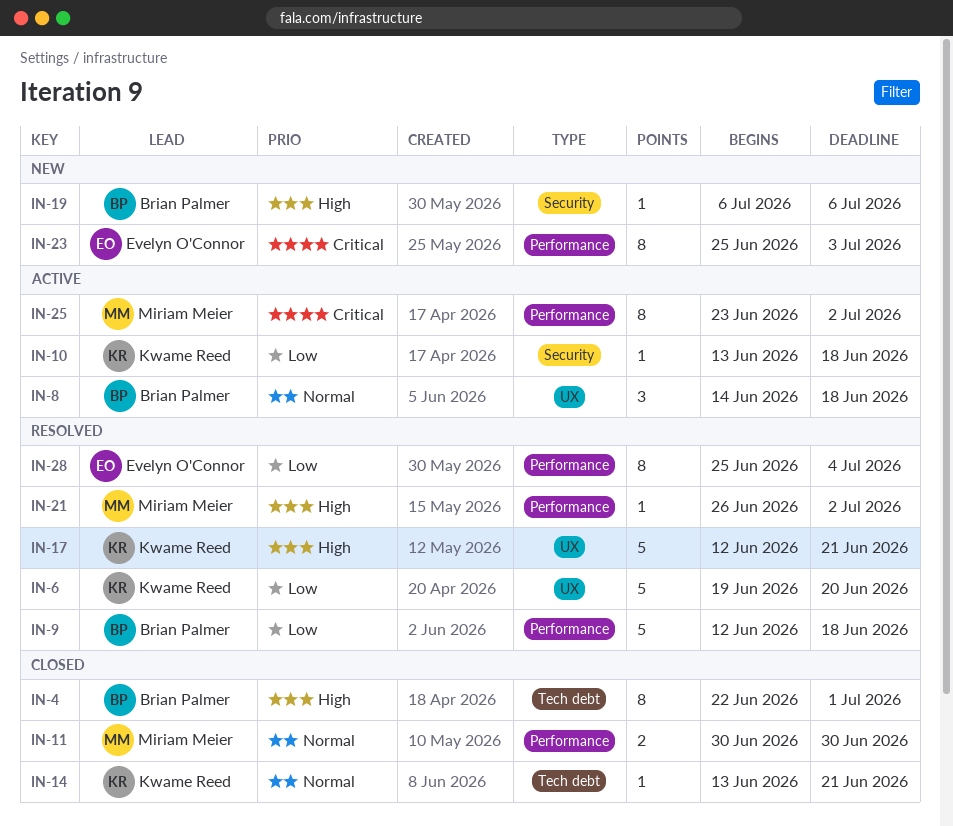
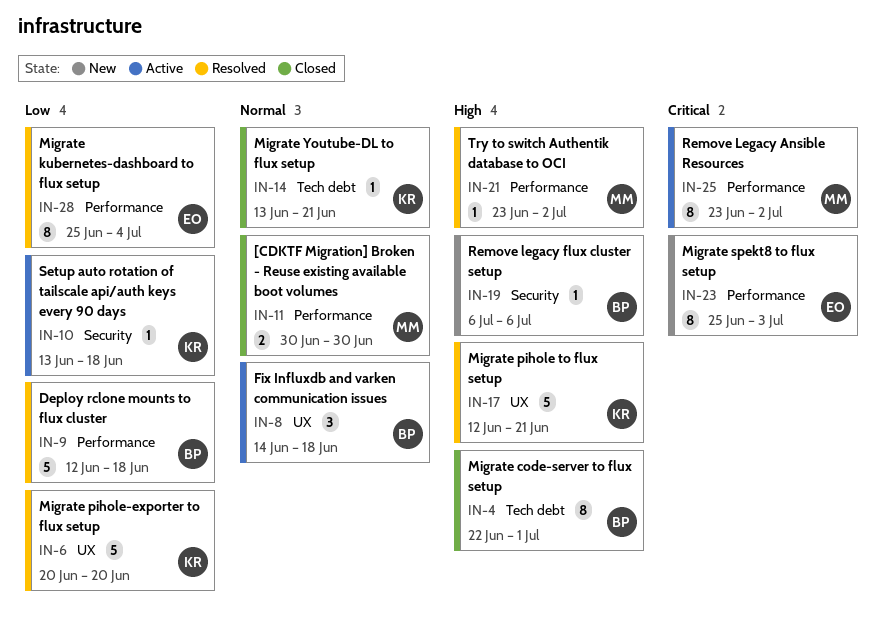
IN-6, start: Jun 19 -> Jun 20
IN-21, start: Jun 26 -> Jun 23

